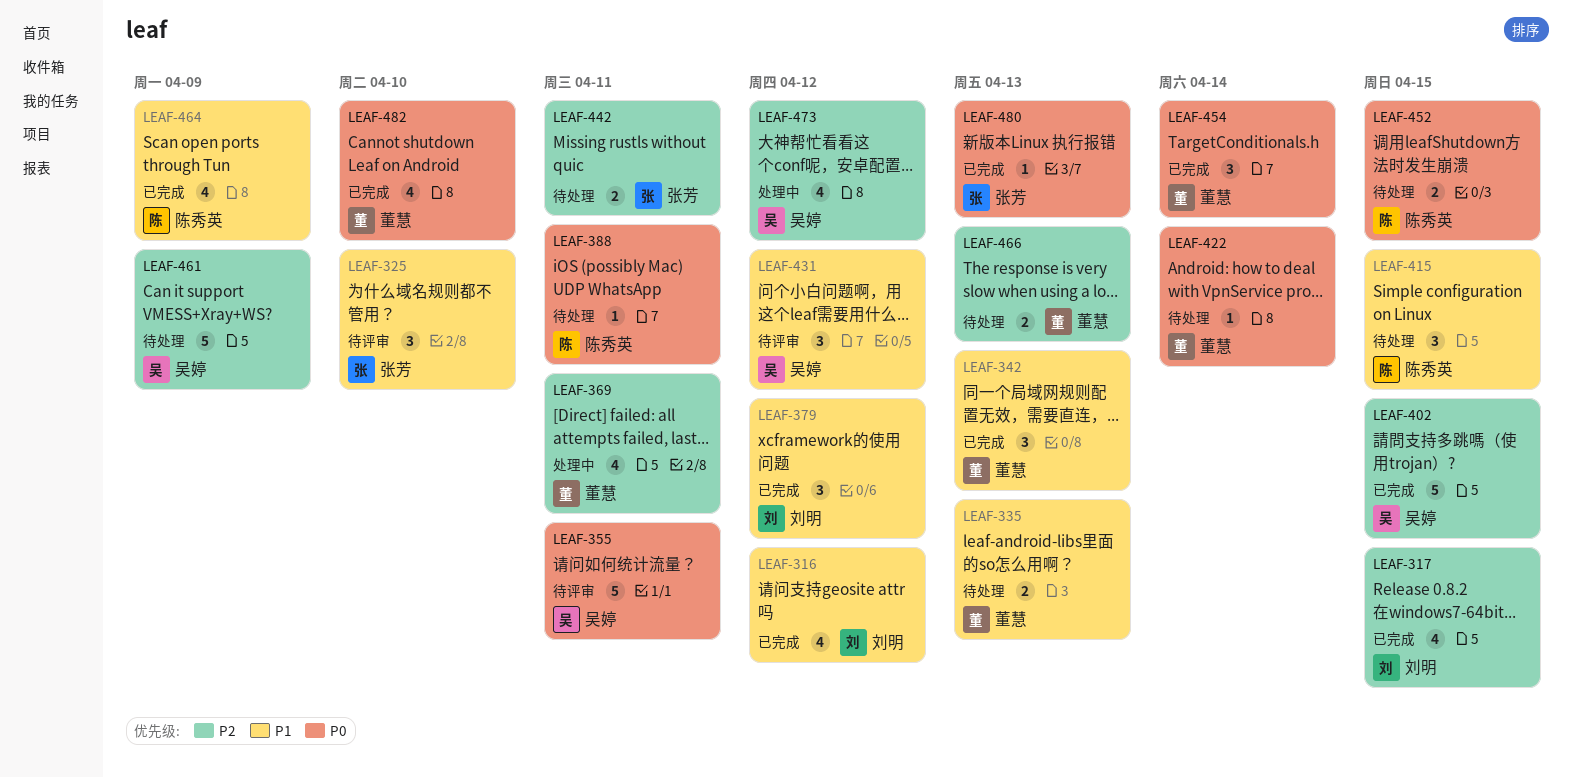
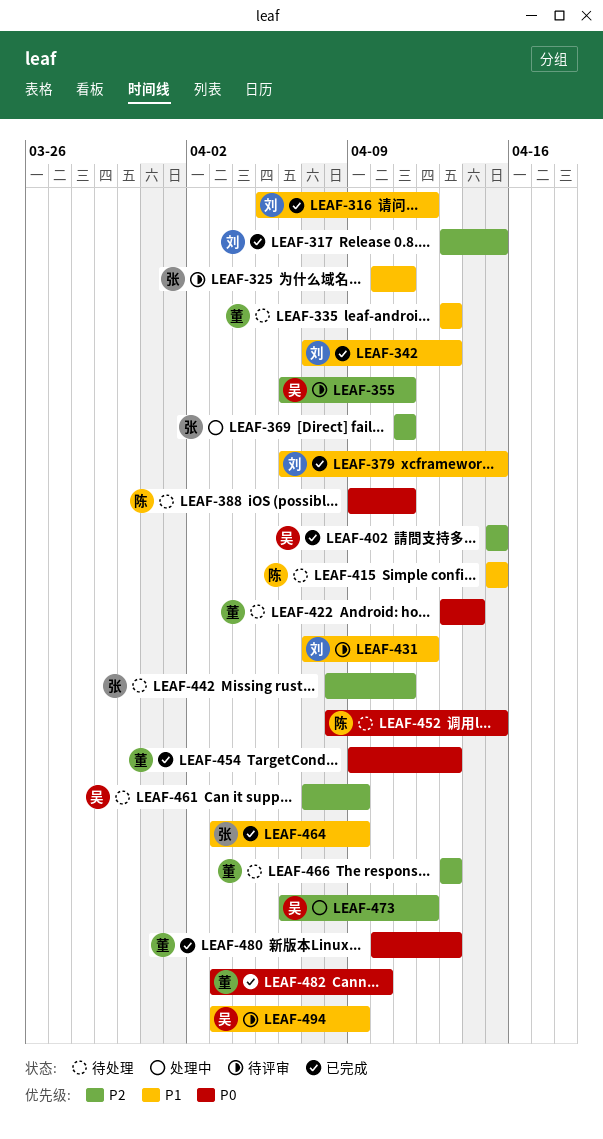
LEAF-325, due: Apr 10 -> Apr 11
LEAF-342, owner: 董慧 -> 刘明
LEAF-355, priority: P0 -> P2
LEAF-369, owner: 董慧 -> 张芳
LEAF-379, due: Apr 12 -> Apr 15
LEAF-431, owner: 吴婷 -> 刘明
LEAF-454, due: Apr 14 -> Apr 13
LEAF-464, owner: 陈秀英 -> 张芳
LEAF-480, owner: 张芳 -> 董慧
LEAF-494: none -> present

